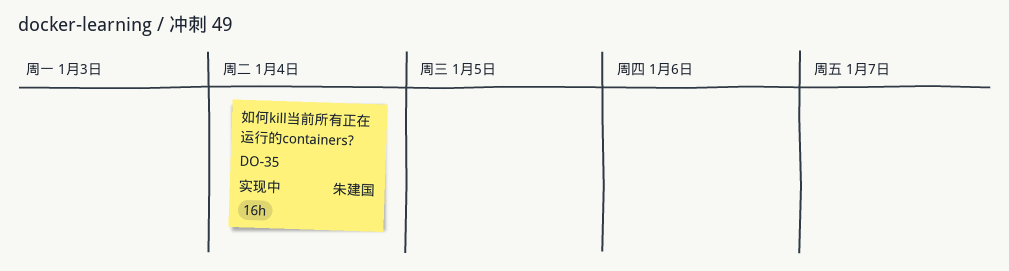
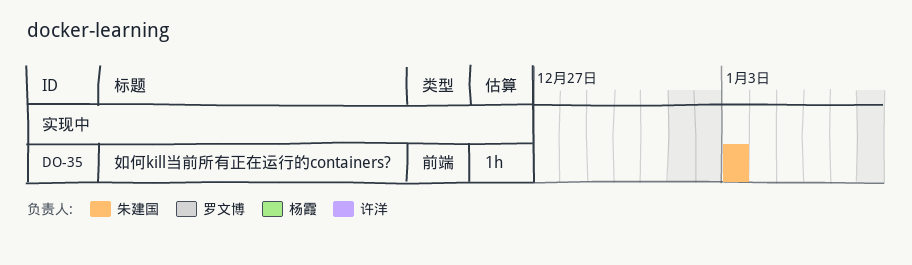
DO-35, estimate: 16h -> 1h
DO-35, due: Jan 4 -> Jan 3

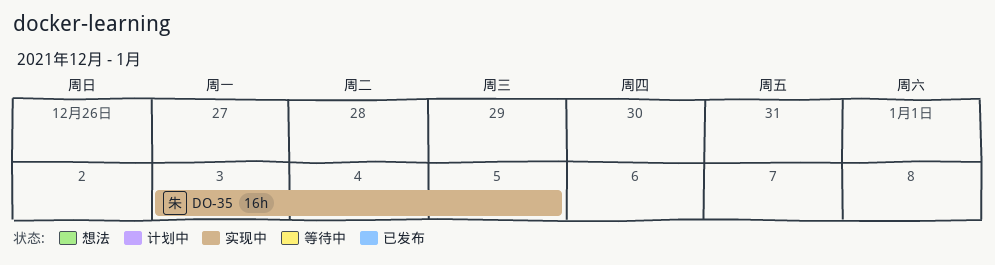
DO-35, estimate: 1h -> 16h
DO-35, due: Jan 3 -> Jan 5

